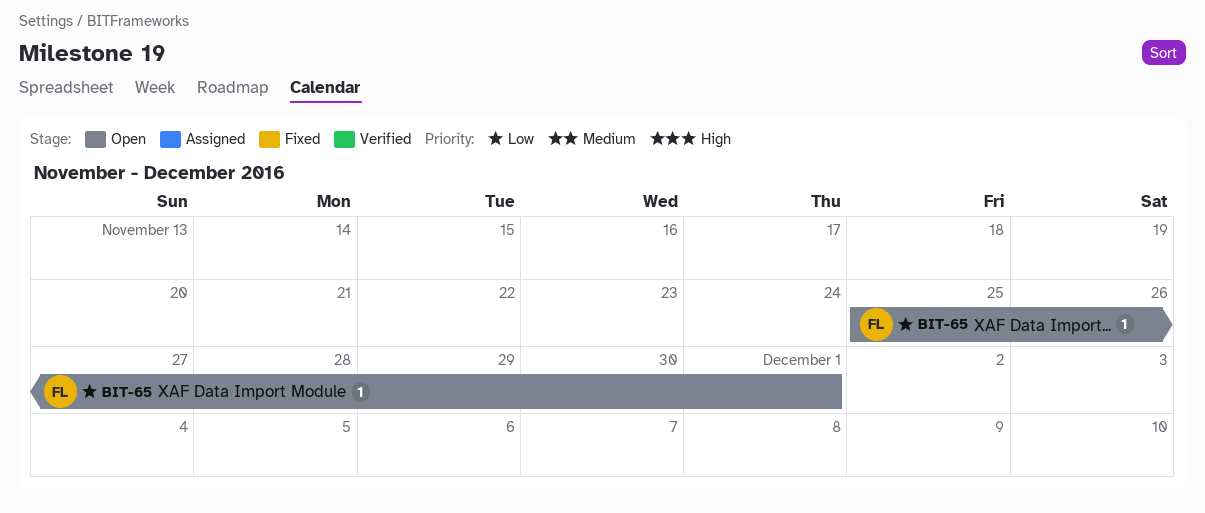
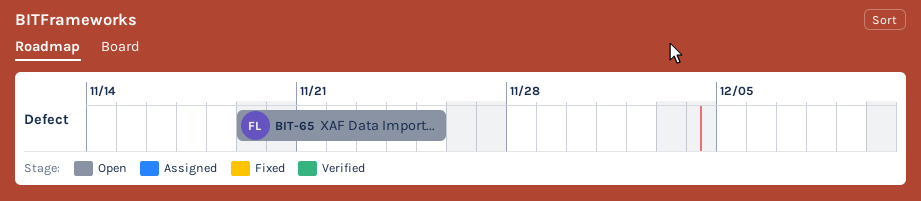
BIT-65, start: Nov 25 -> Nov 19
BIT-65, due: Dec 1 -> Nov 25

